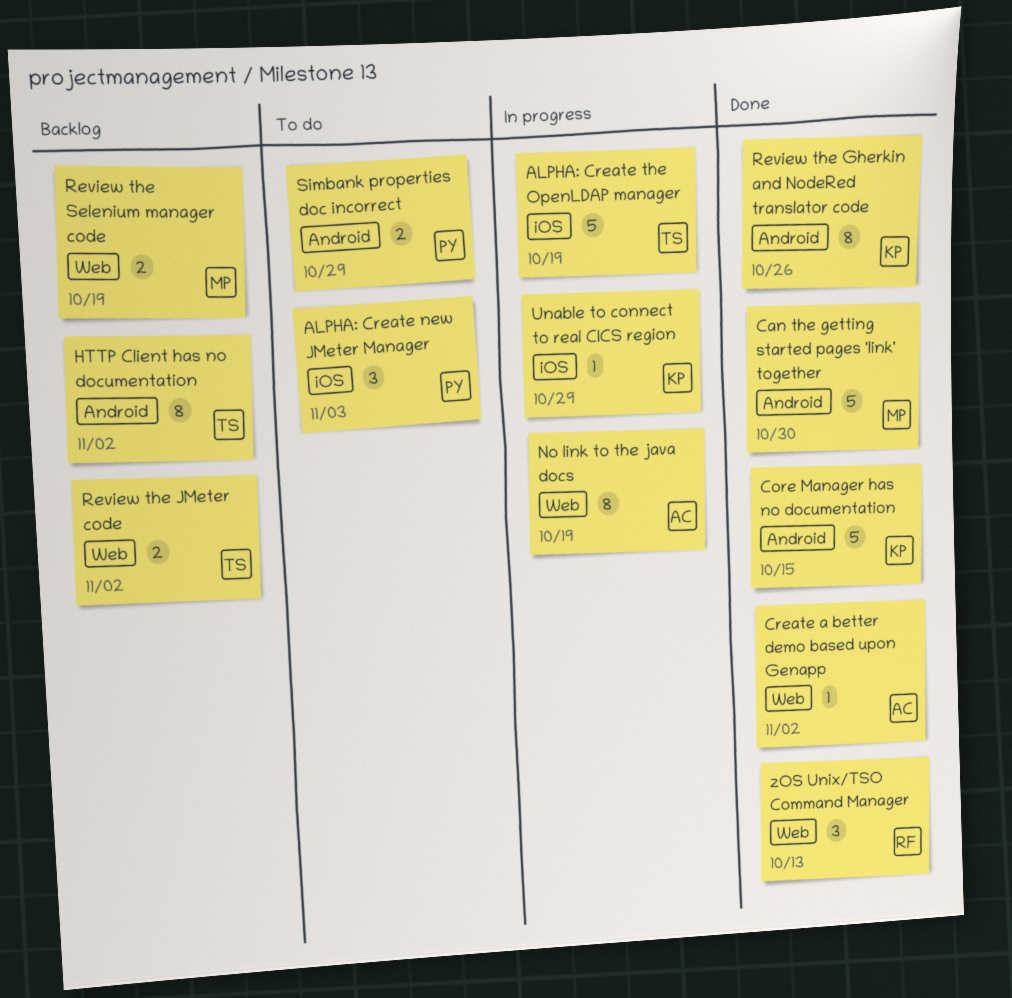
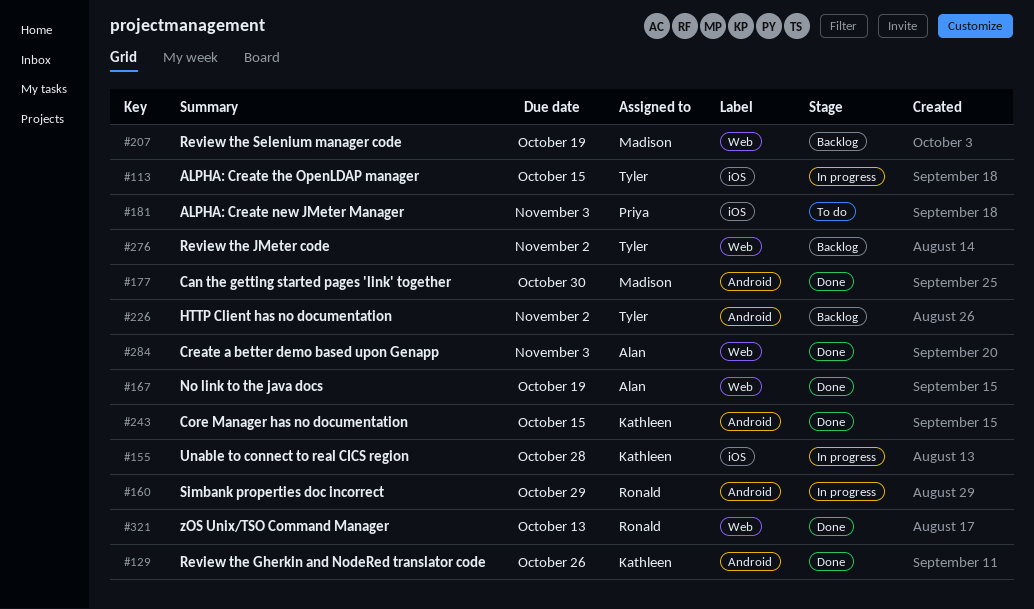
ALPHA: Create the OpenLDAP manager, due: Oct 19 -> Oct 15
Create a better demo based upon Genapp, due: Nov 2 -> Nov 3
No link to the java docs, status: In progress -> Done
Simbank properties doc incorrect, status: To do -> In progress
Simbank properties doc incorrect, owner: Priya -> Ronald
Unable to connect to real CICS region, due: Oct 29 -> Oct 28

